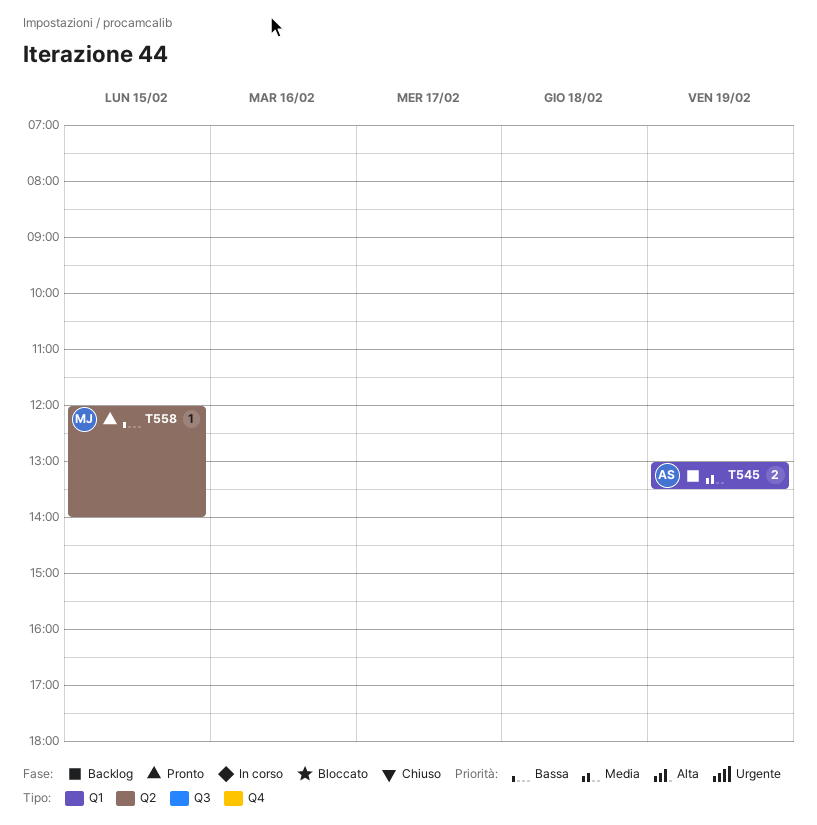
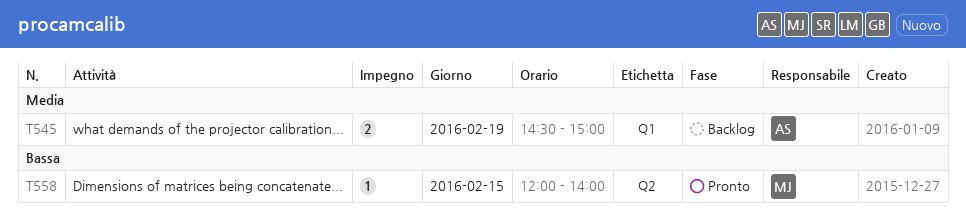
T545, begins: 13:00 -> 14:30
T545, ends: 13:30 -> 15:00

